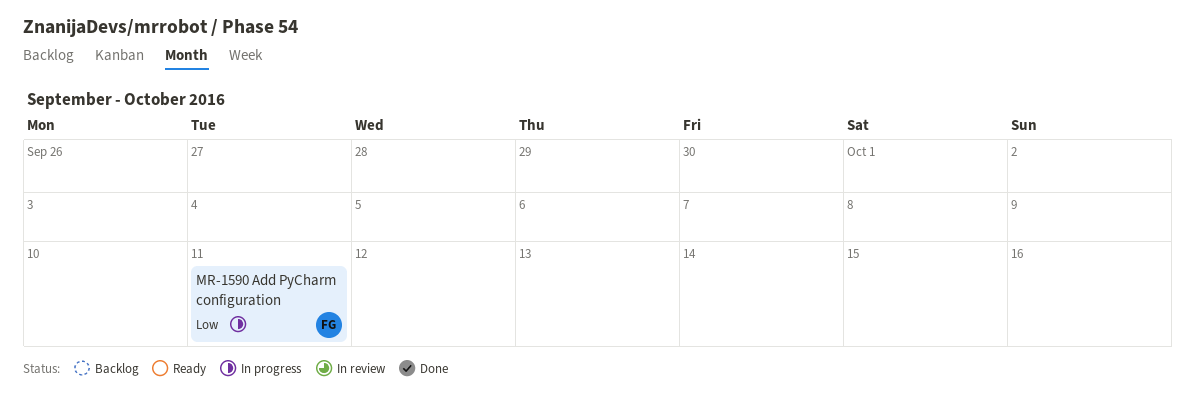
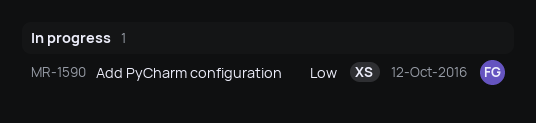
MR-1590, due: Oct 11 -> Oct 12

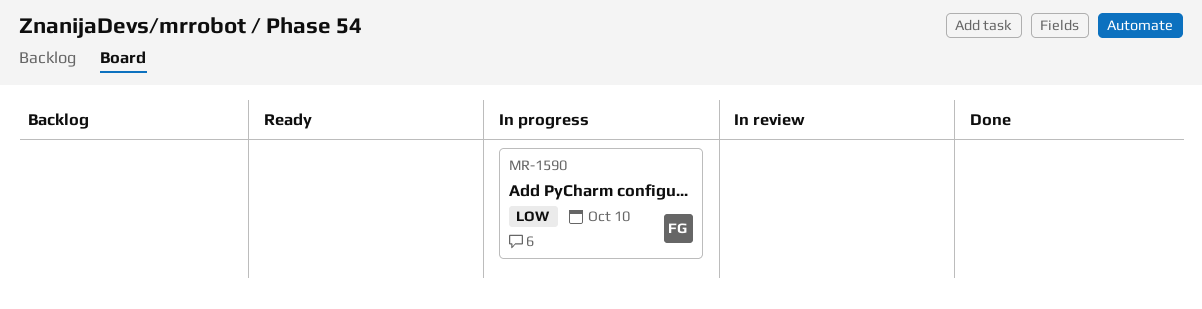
MR-1590, due: Oct 12 -> Oct 10

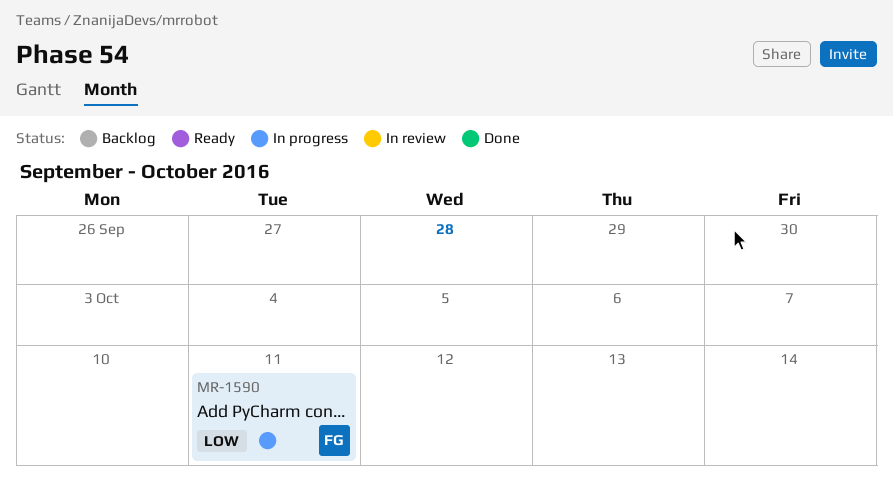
MR-1590, due: Oct 10 -> Oct 11

